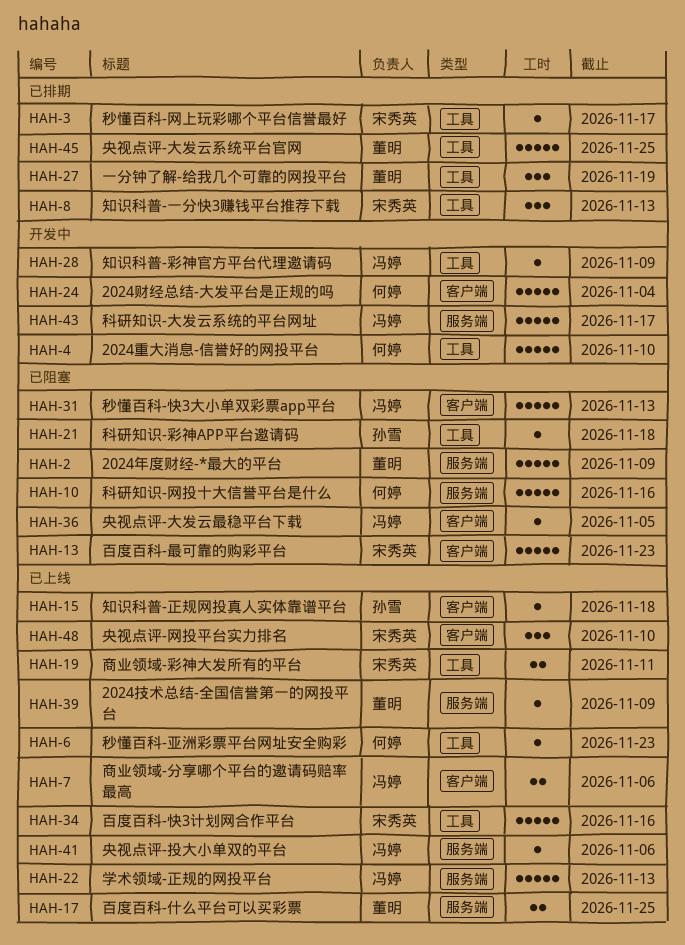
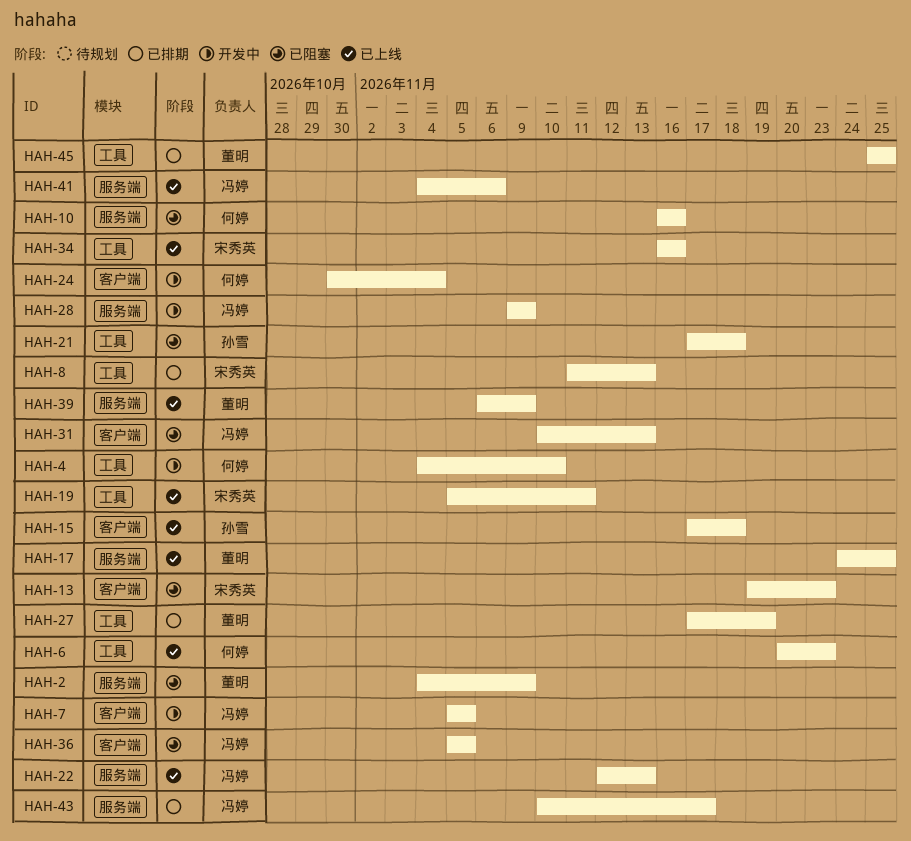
HAH-3: present -> none
HAH-7, status: 已上线 -> 开发中
HAH-7, due: Nov 6 -> Nov 5
HAH-28, label: 工具 -> 服务端
HAH-43, status: 开发中 -> 已排期
HAH-48: present -> none

